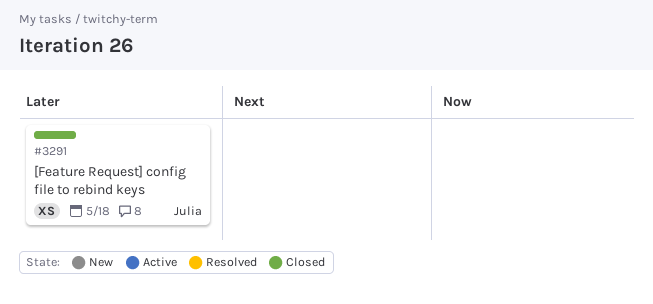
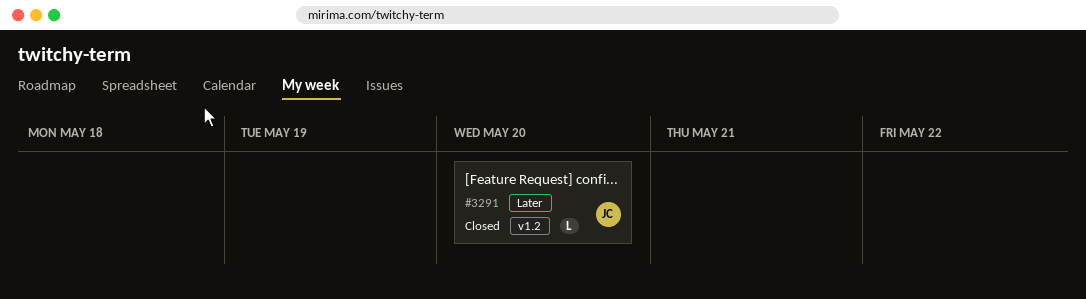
#3291, estimate: XS -> L
#3291, due: May 18 -> May 20

